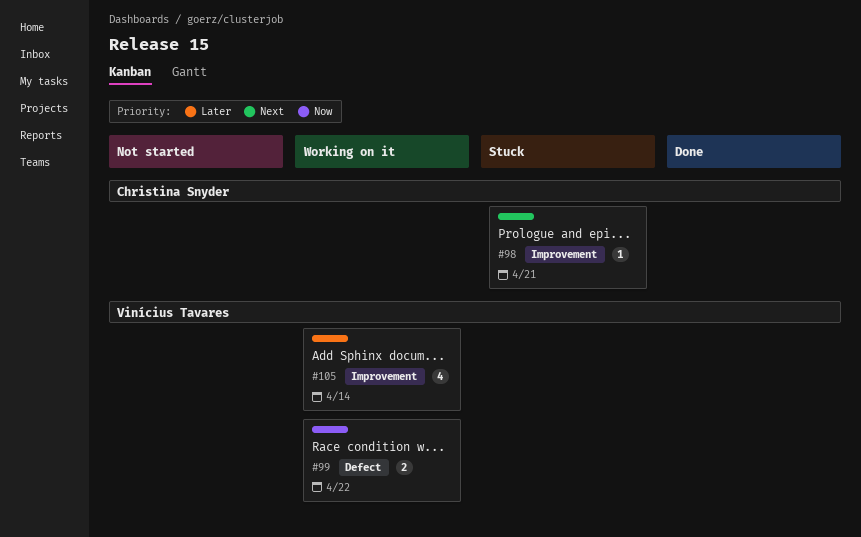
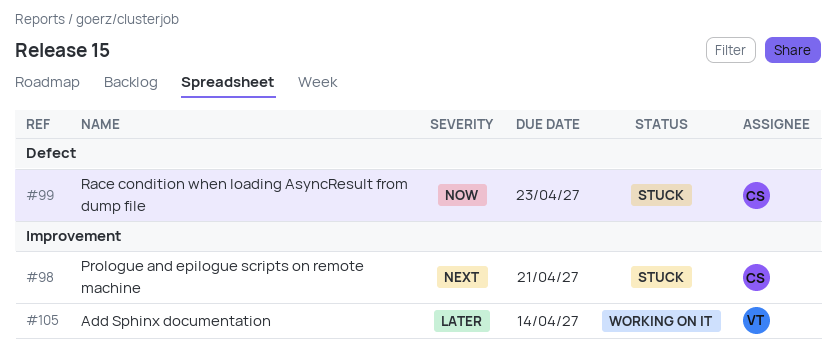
#99, status: Working on it -> Stuck
#99, owner: Vinícius Tavares -> Christina Snyder
#99, due: Apr 22 -> Apr 23

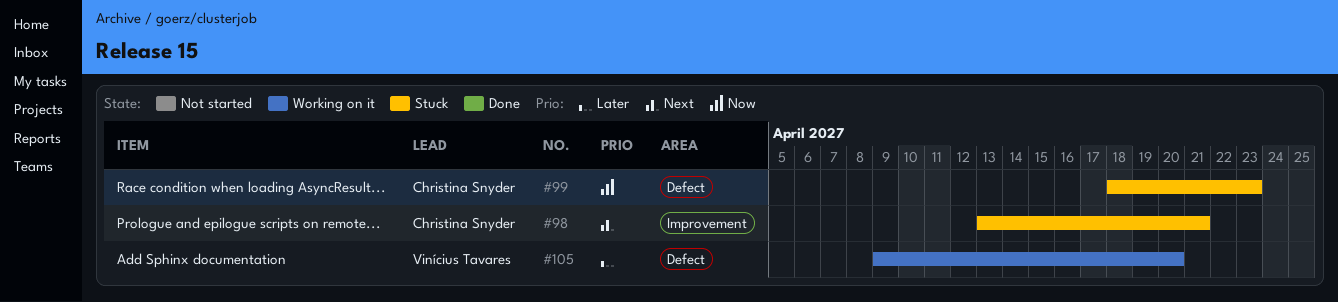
#105, label: Improvement -> Defect
#105, due: Apr 14 -> Apr 20

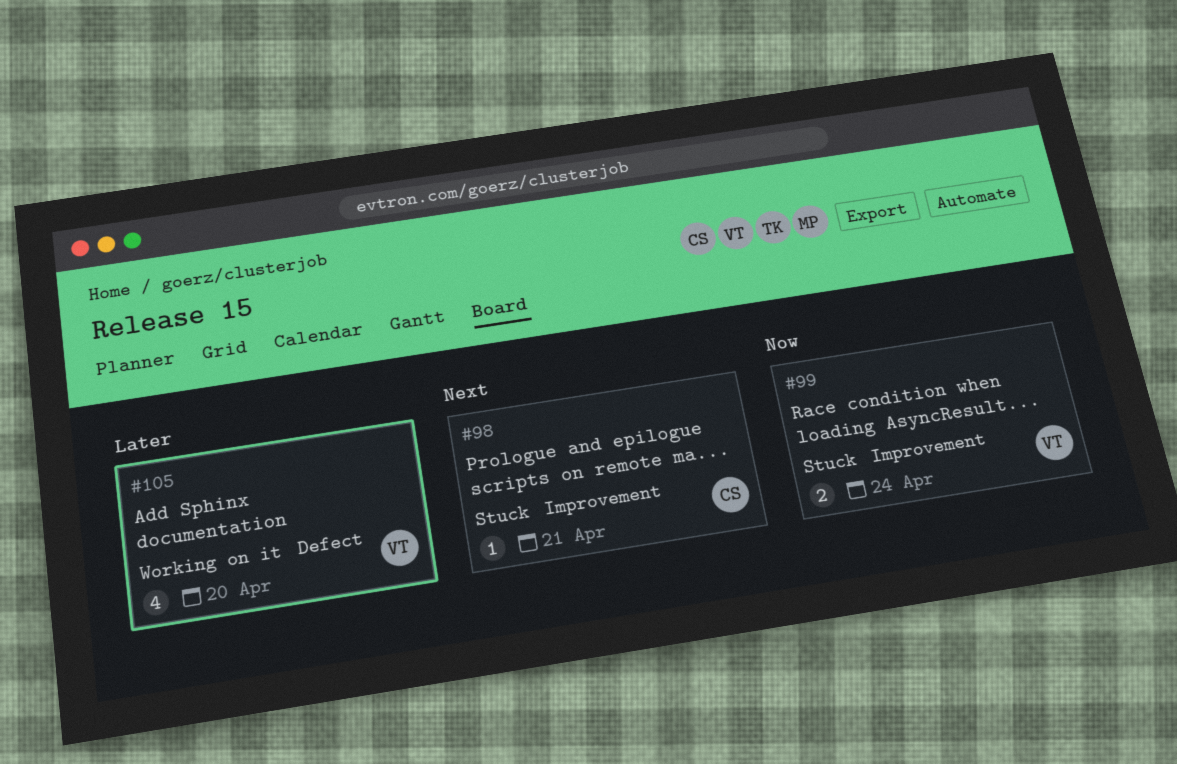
#99, owner: Christina Snyder -> Vinícius Tavares
#99, label: Defect -> Improvement
#99, due: Apr 23 -> Apr 24

